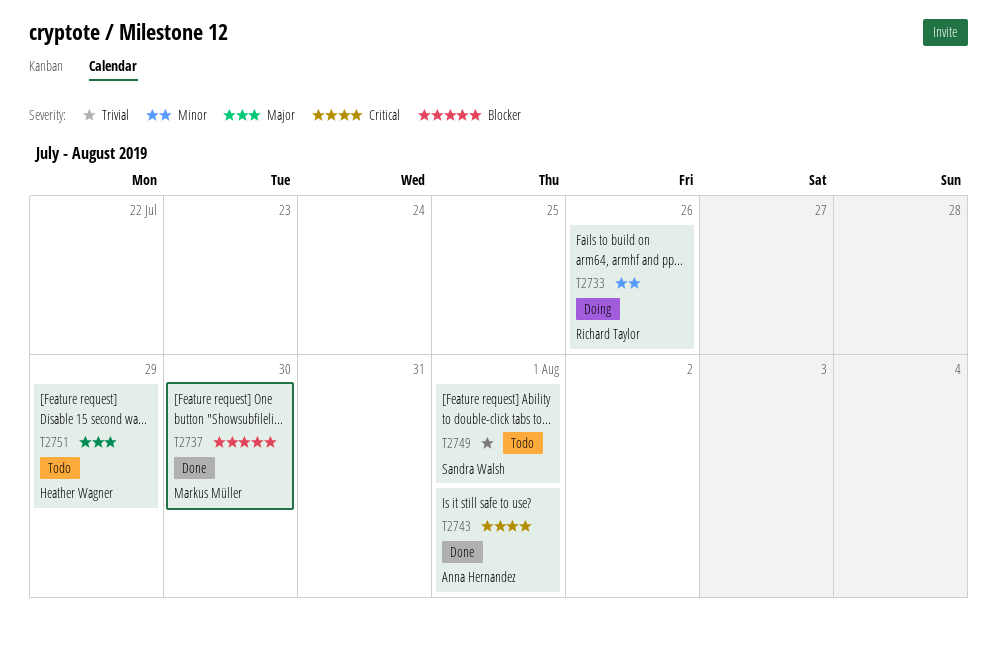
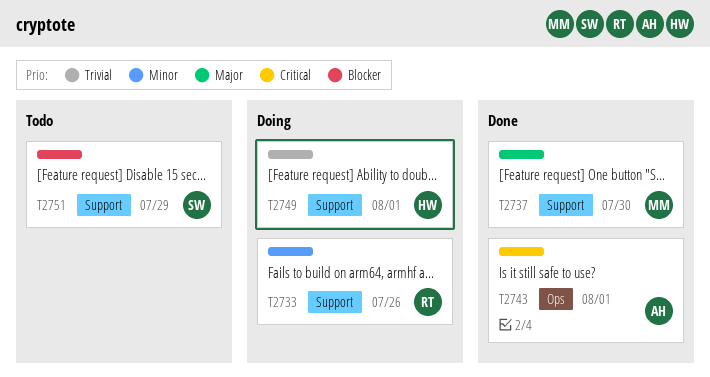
T2737, priority: Blocker -> Major
T2749, status: Todo -> Doing
T2749, owner: Sandra Walsh -> Heather Wagner
T2751, owner: Heather Wagner -> Sandra Walsh
T2751, priority: Major -> Blocker

